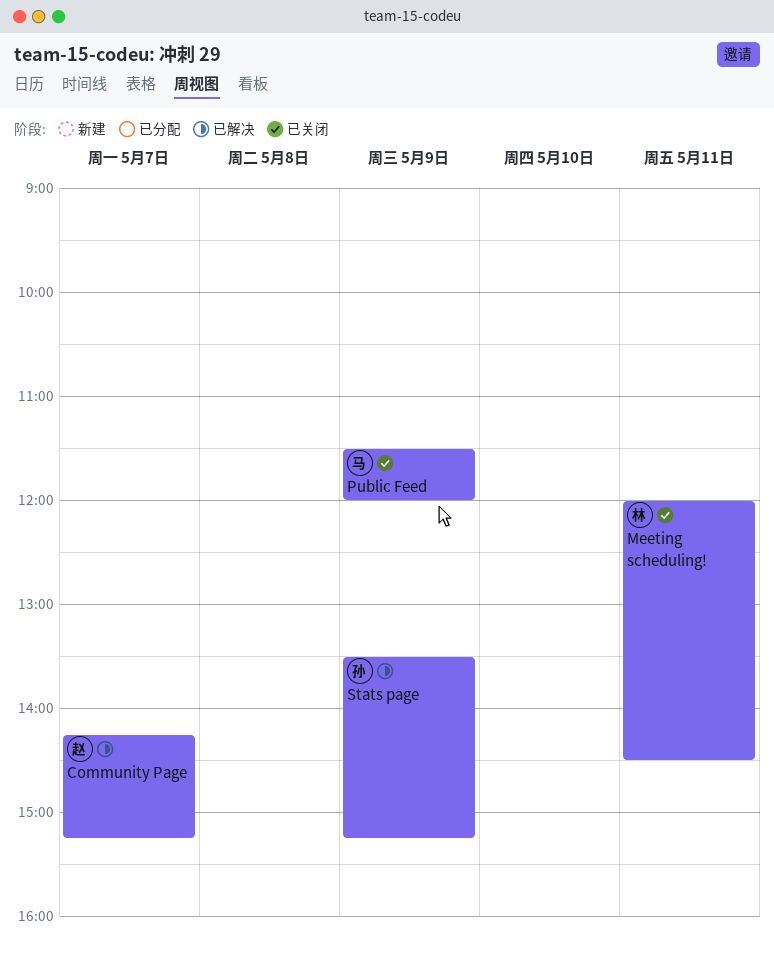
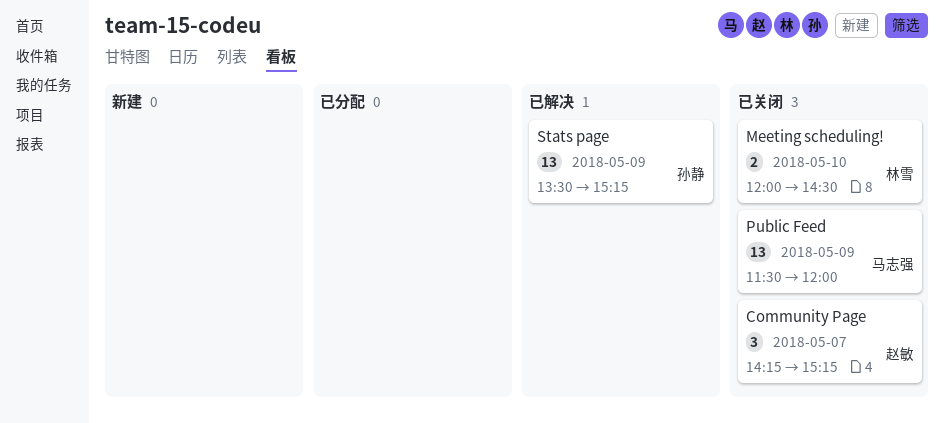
Community Page, status: 已解决 -> 已关闭
Meeting scheduling!, day: May 11 -> May 10

